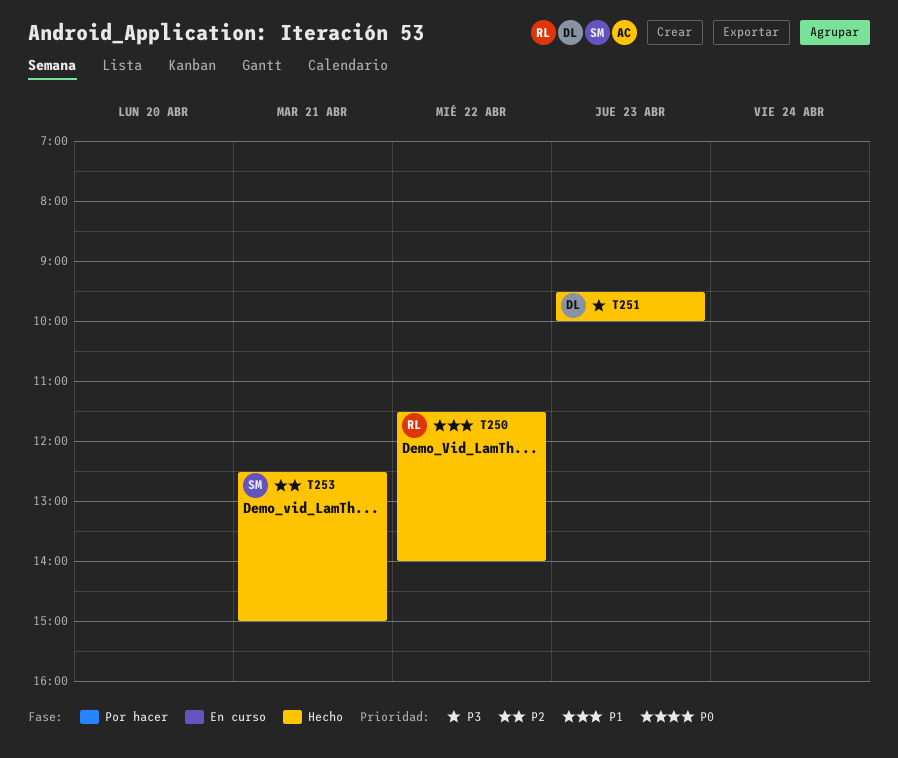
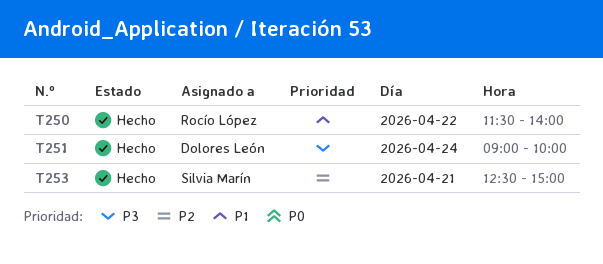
T251, day: Apr 23 -> Apr 24
T251, begins: 09:30 -> 09:00

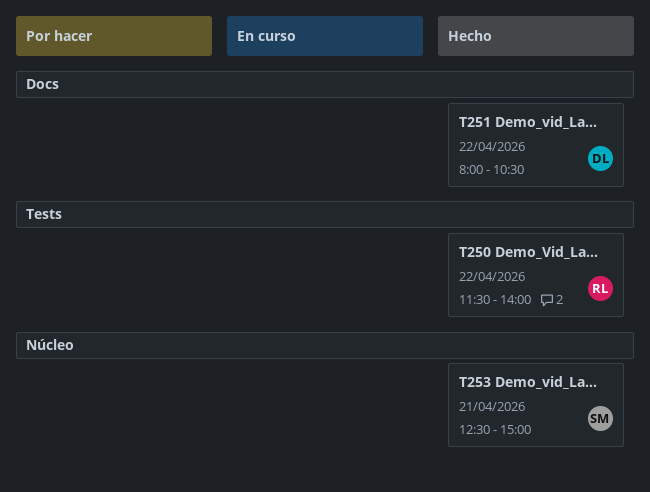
T251, day: Apr 24 -> Apr 22
T251, begins: 09:00 -> 08:00
T251, ends: 10:00 -> 10:30

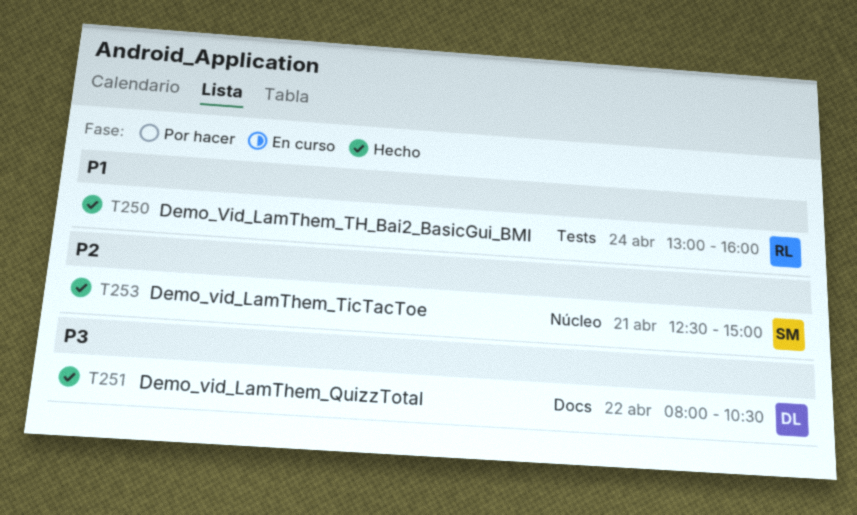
T250, day: Apr 22 -> Apr 24
T250, begins: 11:30 -> 13:00
T250, ends: 14:00 -> 16:00

